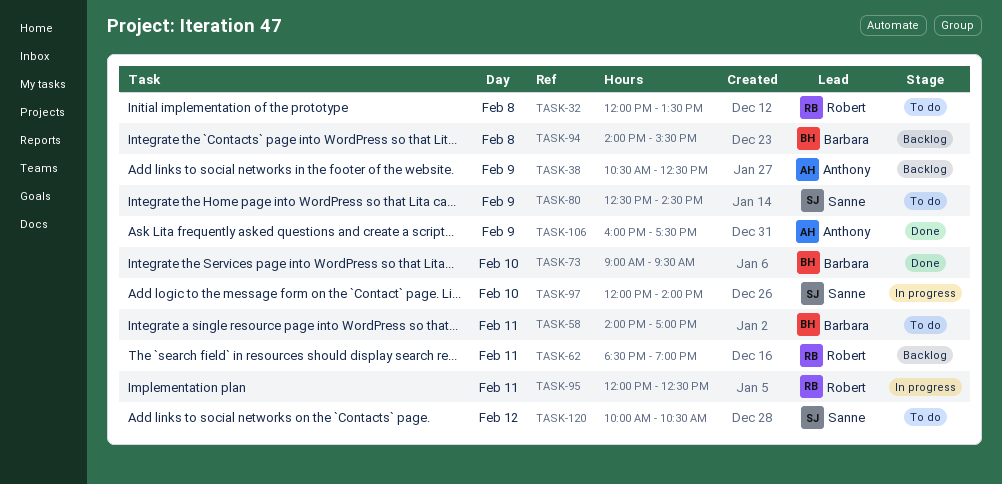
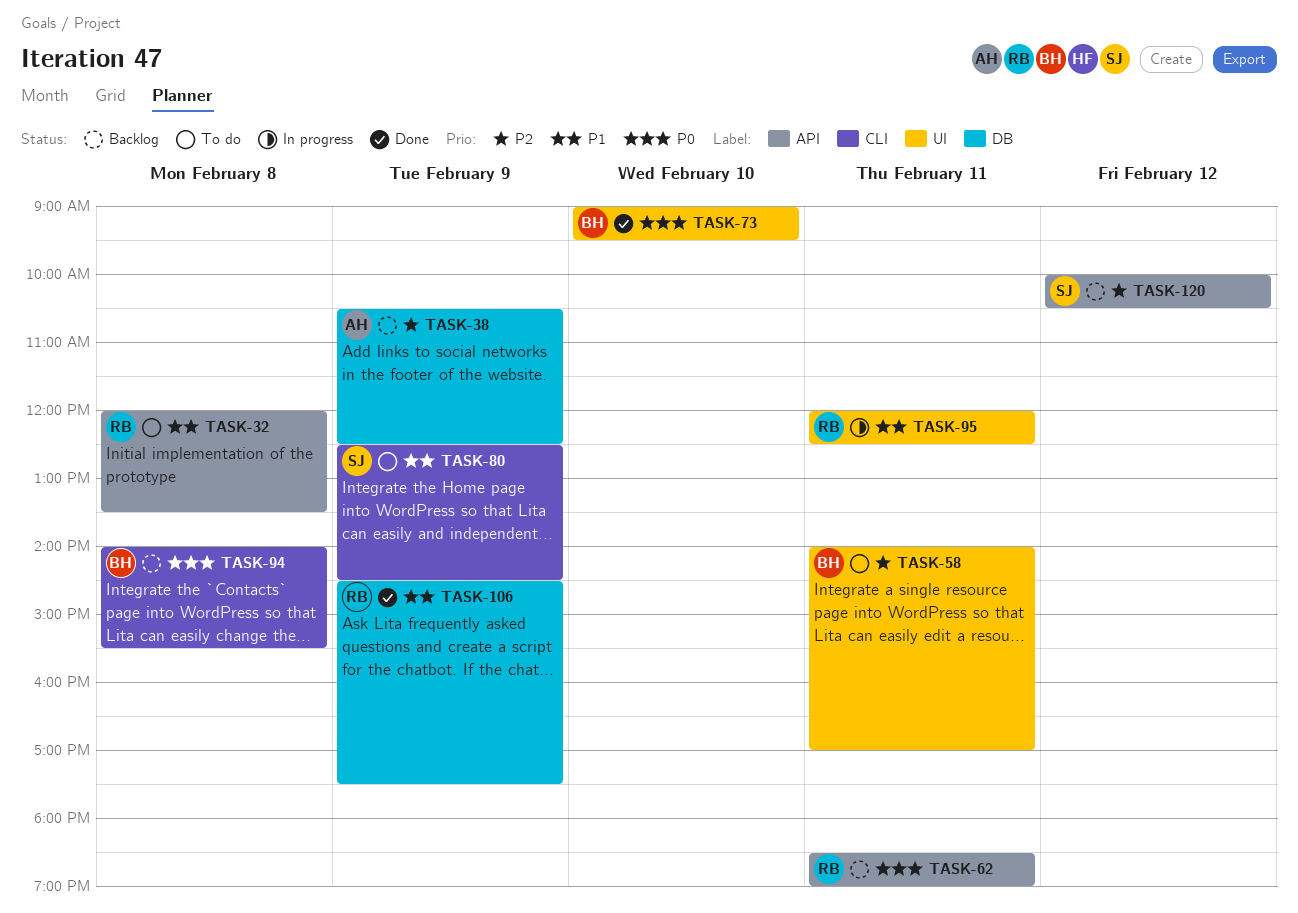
TASK-97: present -> none
TASK-106, owner: Anthony -> Robert
TASK-106, begins: 16:00 -> 14:30
TASK-120, status: To do -> Backlog

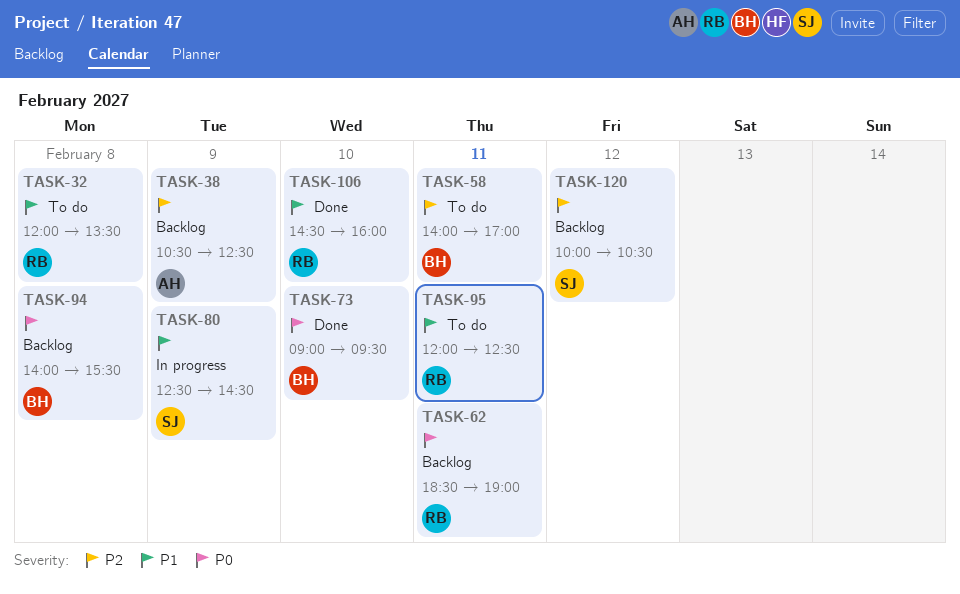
TASK-80, status: To do -> In progress
TASK-95, status: In progress -> To do
TASK-106, day: Feb 9 -> Feb 10
TASK-106, ends: 17:30 -> 16:00

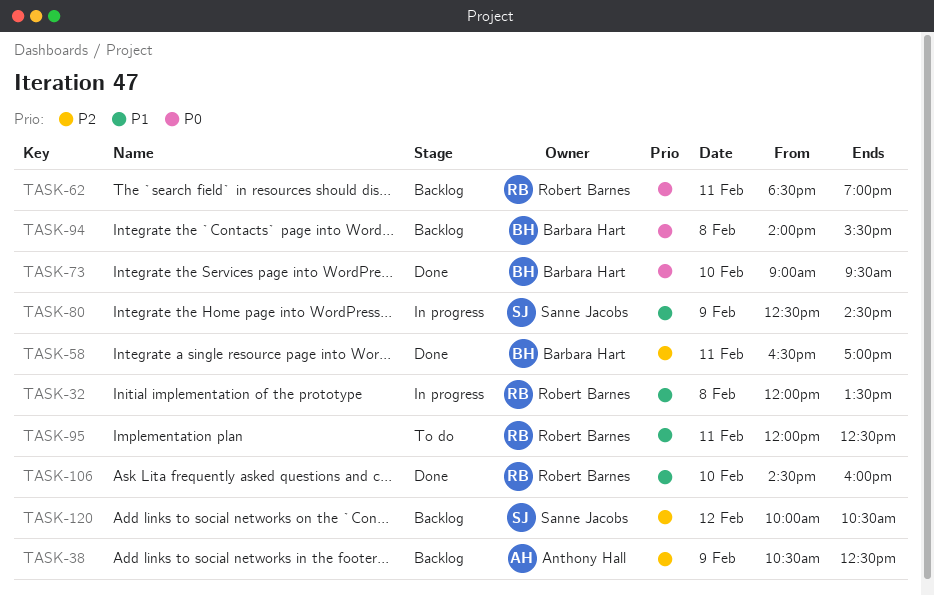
TASK-32, status: To do -> In progress
TASK-58, status: To do -> Done
TASK-58, begins: 14:00 -> 16:30

